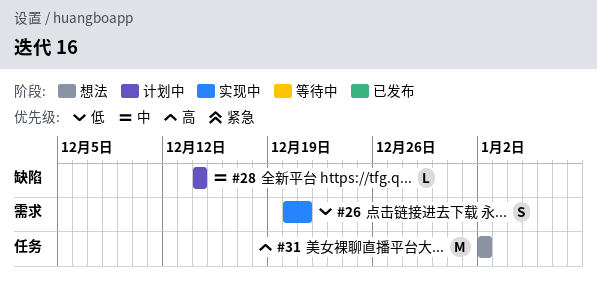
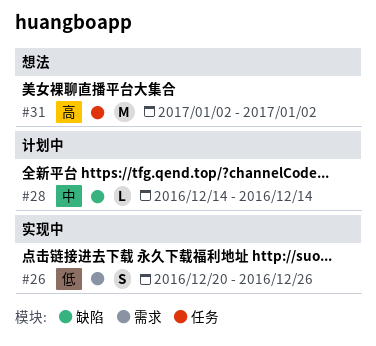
#26, due: Dec 21 -> Dec 26

